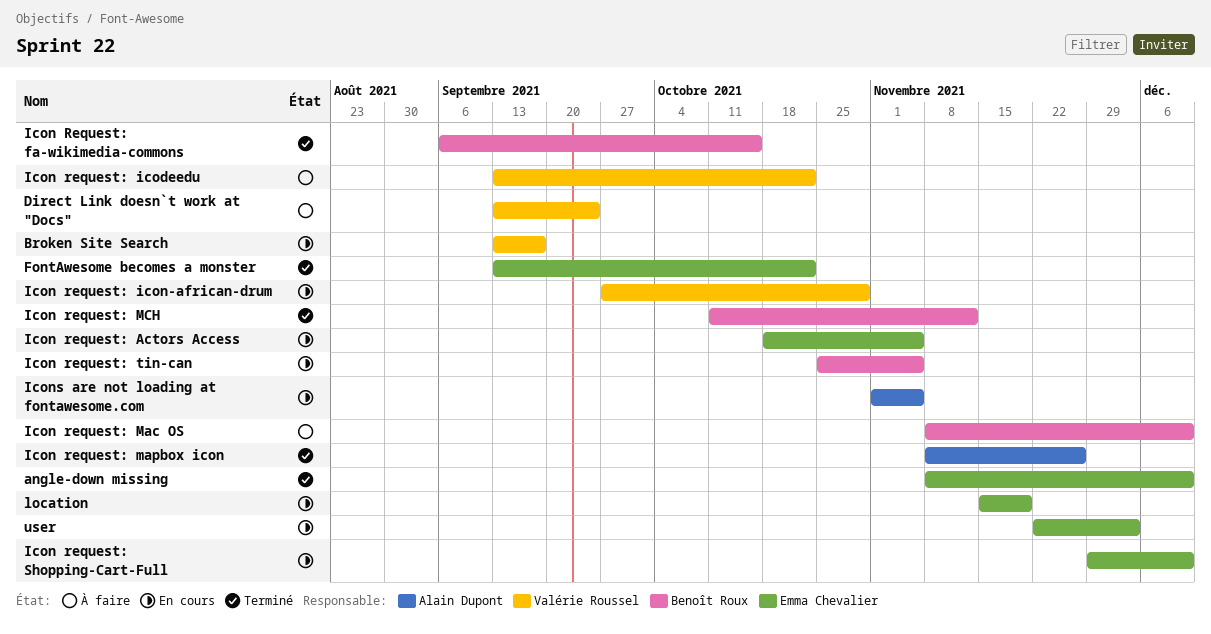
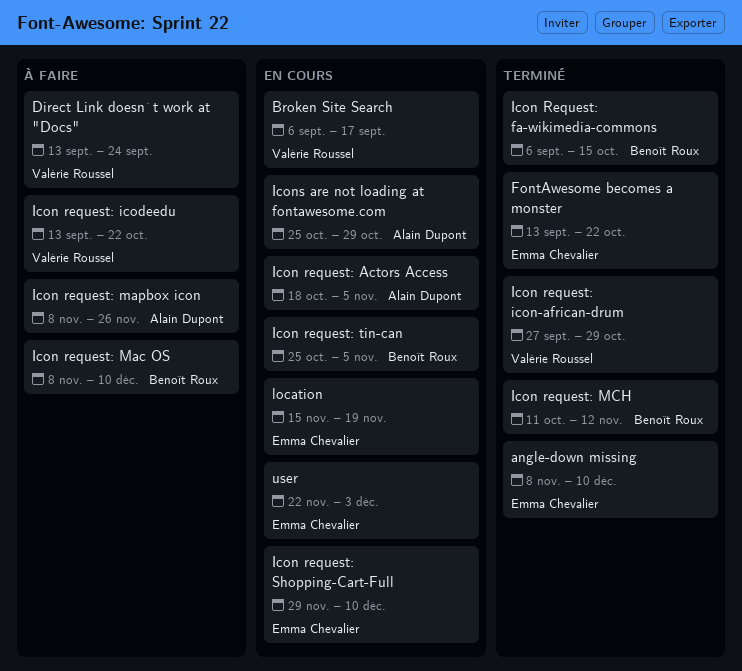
Broken Site Search, start: Sep 13 -> Sep 6
Icon request: Actors Access, owner: Emma Chevalier -> Alain Dupont
Icon request: icon-african-drum, status: En cours -> Terminé
Icon request: mapbox icon, status: Terminé -> À faire
Icons are not loading at fontawesome.com, start: Nov 1 -> Oct 25
Icons are not loading at fontawesome.com, due: Nov 5 -> Oct 29

